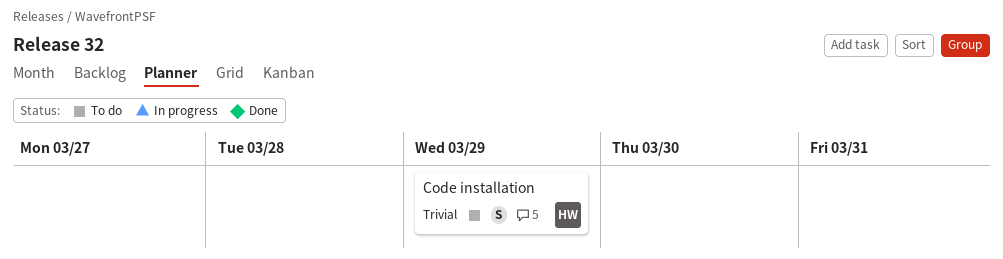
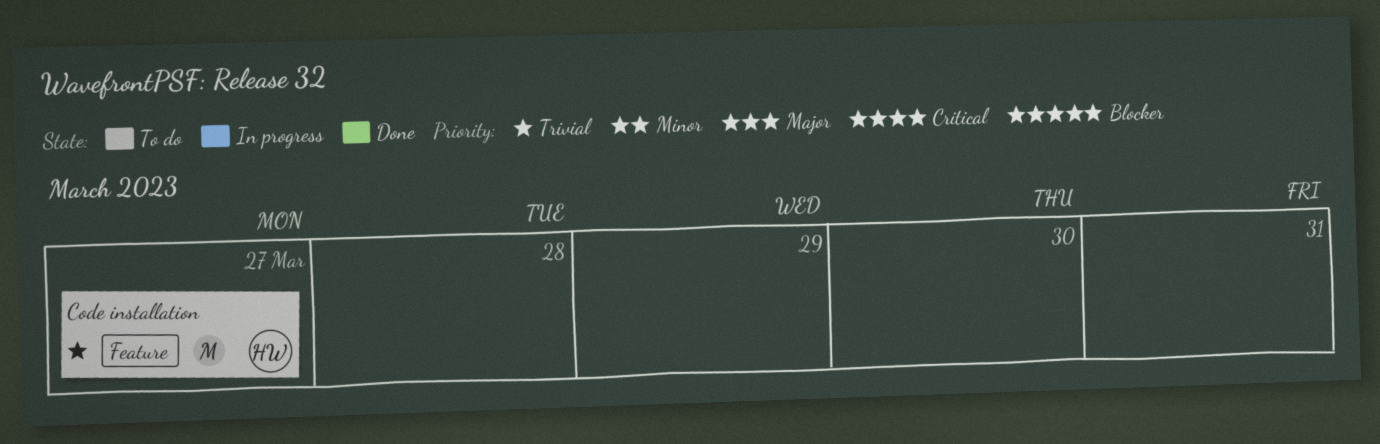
Code installation, estimate: S -> M
Code installation, due: Mar 29 -> Mar 27

